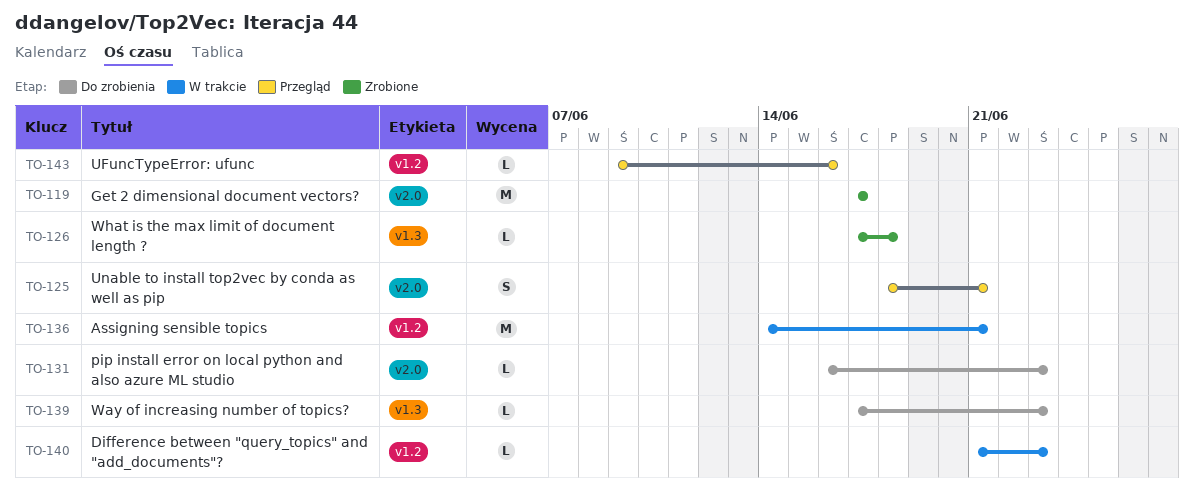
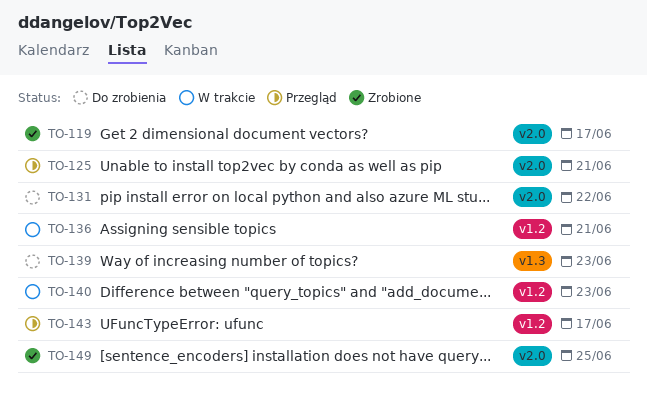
TO-126: present -> none
TO-131, due: Jun 23 -> Jun 22
TO-143, due: Jun 16 -> Jun 17
TO-149: none -> present

